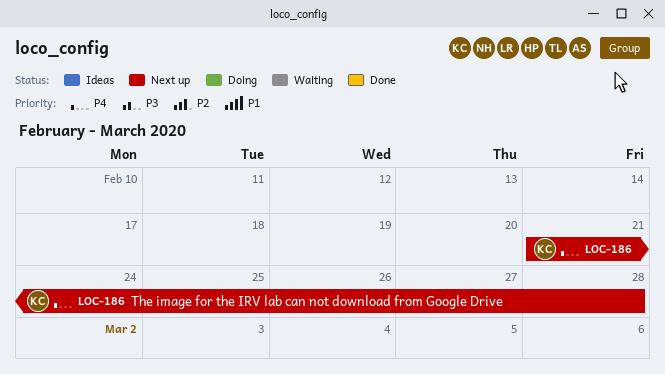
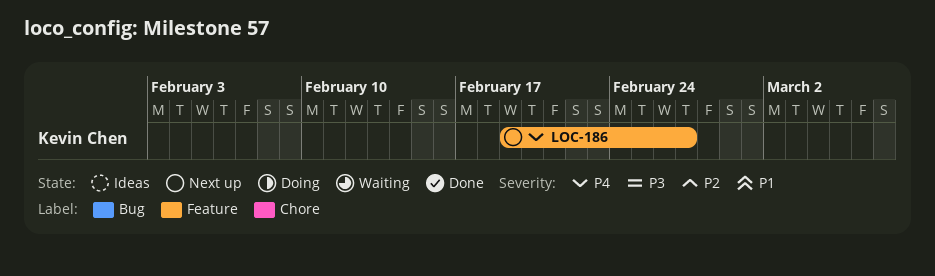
LOC-186, start: Feb 21 -> Feb 19
LOC-186, due: Feb 28 -> Feb 27

